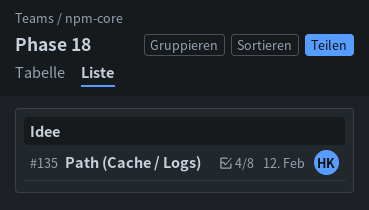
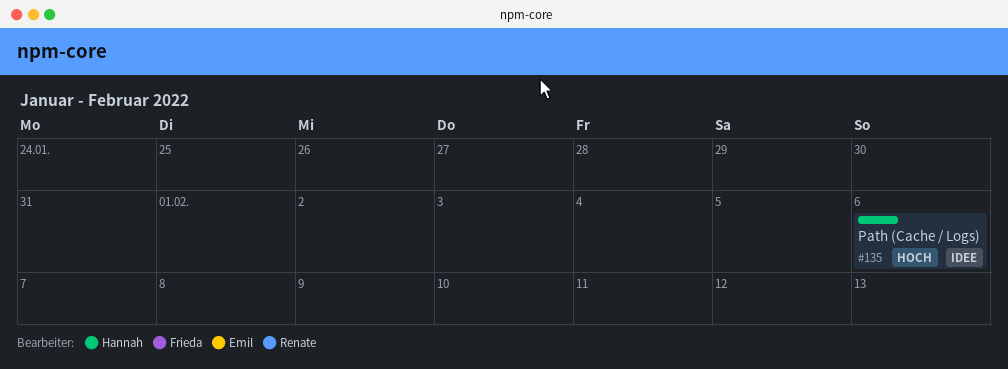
#135, due: Feb 12 -> Feb 6

